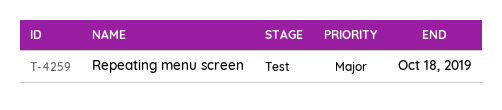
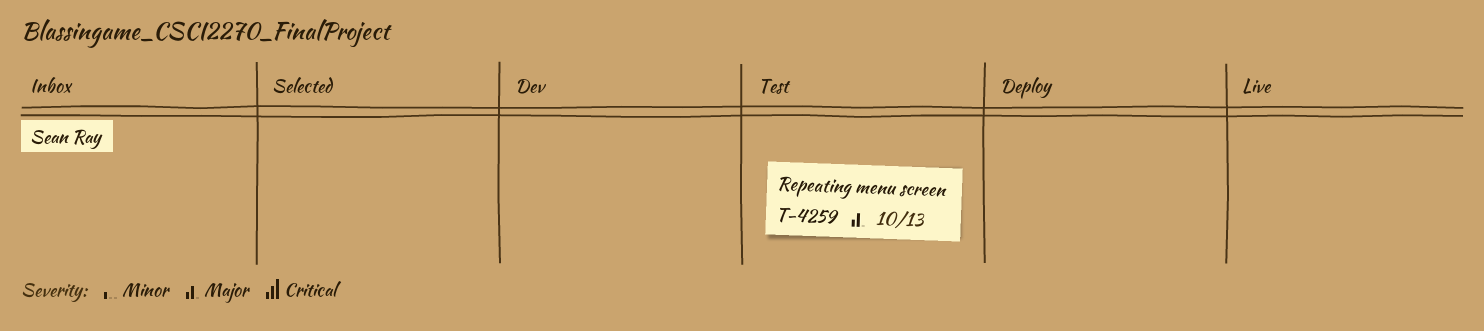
T-4259, due: Oct 18 -> Oct 13

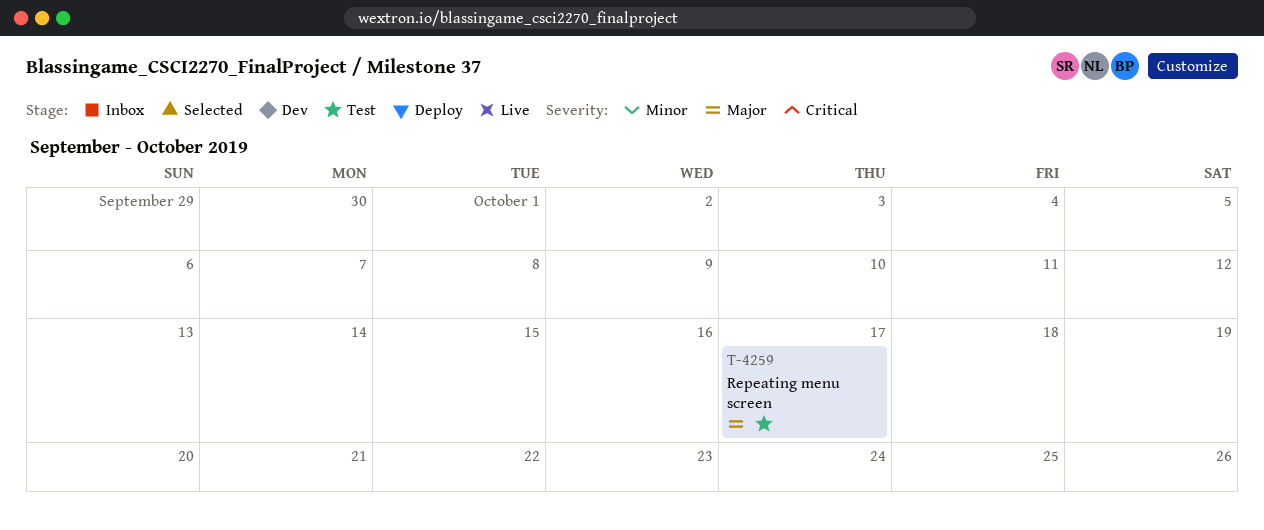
T-4259, due: Oct 13 -> Oct 17

